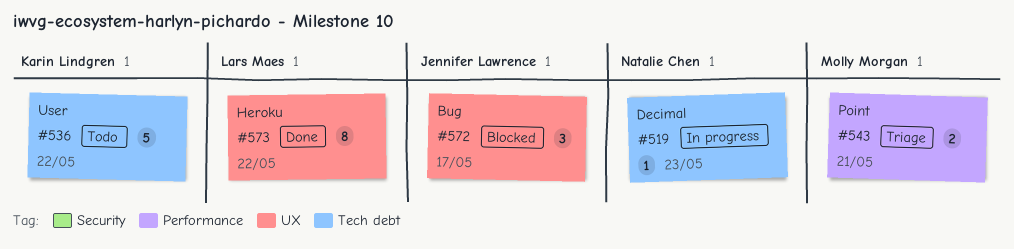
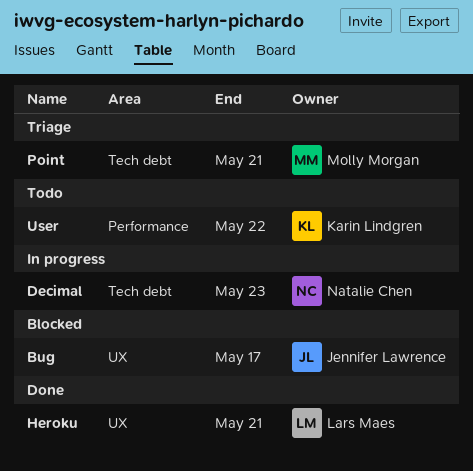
Heroku, due: May 22 -> May 21
Point, label: Performance -> Tech debt
User, label: Tech debt -> Performance

